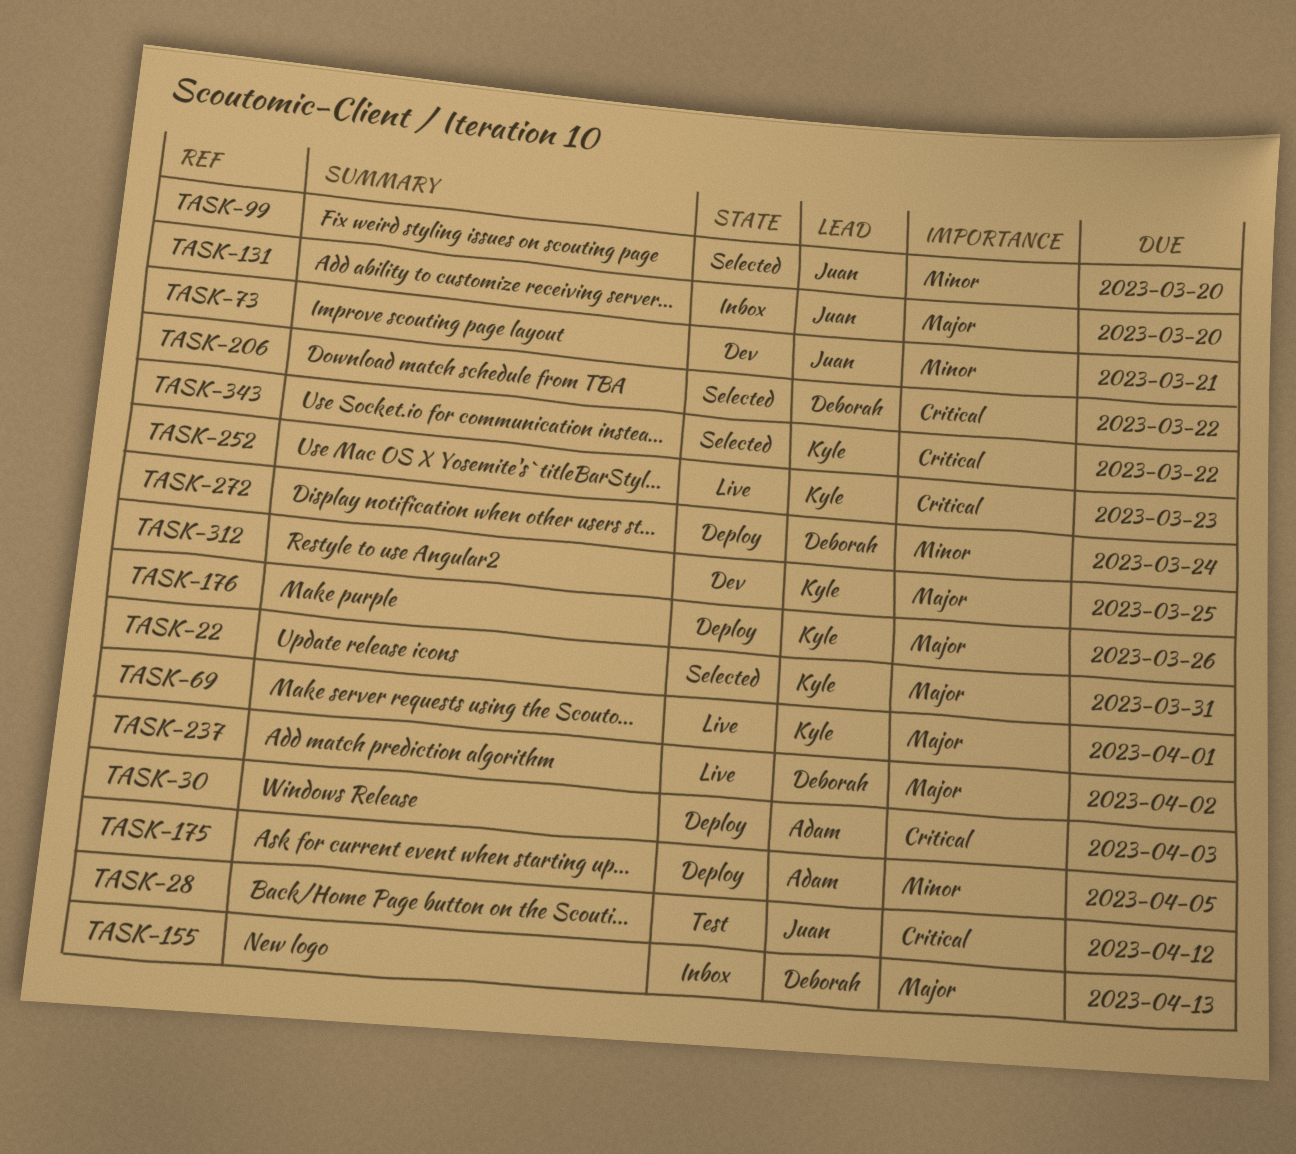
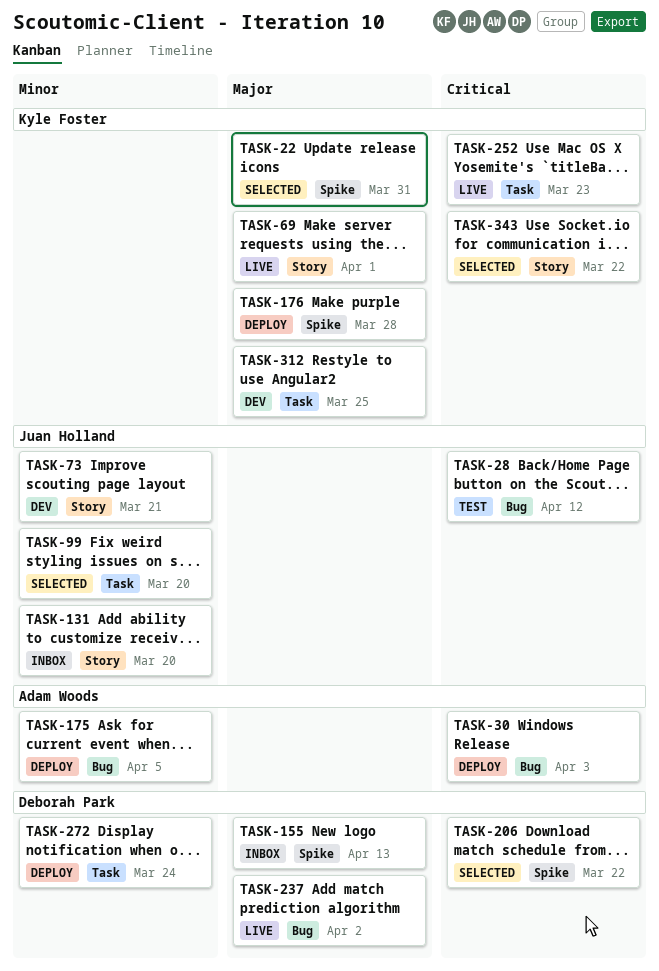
TASK-131, priority: Major -> Minor
TASK-176, due: Mar 26 -> Mar 28

